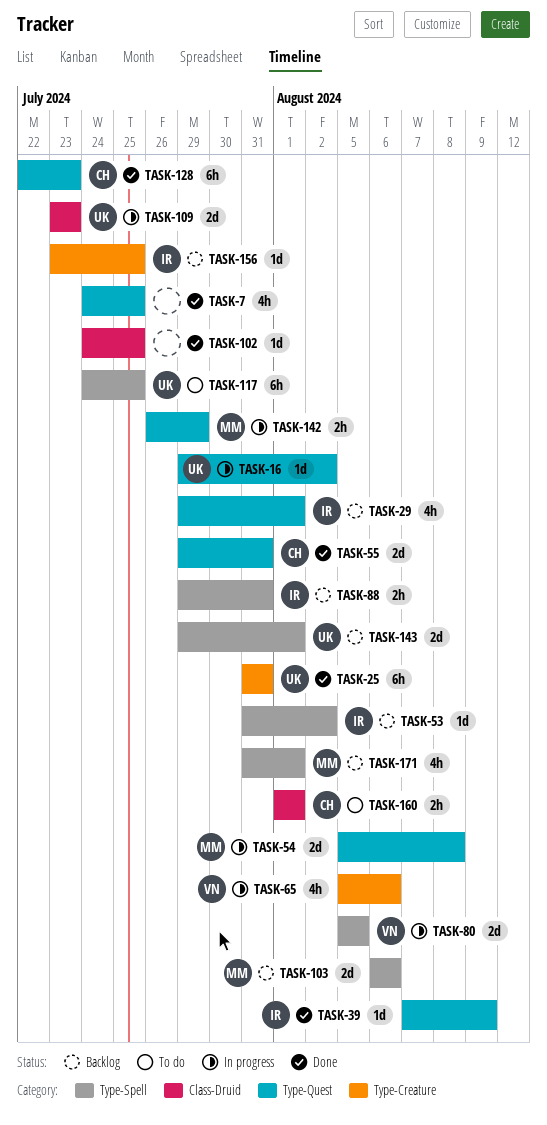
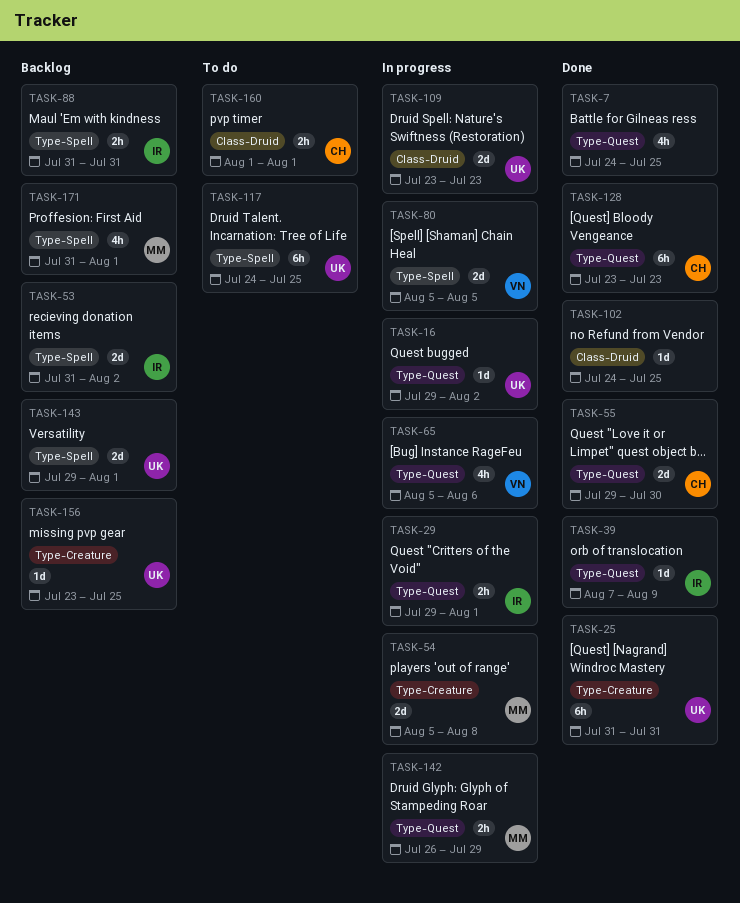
TASK-29, status: Backlog -> In progress
TASK-29, estimate: 4h -> 2h
TASK-53, estimate: 1d -> 2d
TASK-54, label: Type-Quest -> Type-Creature
TASK-55, due: Jul 31 -> Jul 30
TASK-65, label: Type-Creature -> Type-Quest
TASK-88, start: Jul 29 -> Jul 31
TASK-103: present -> none
TASK-128, start: Jul 22 -> Jul 23
TASK-156, owner: IR -> UK

